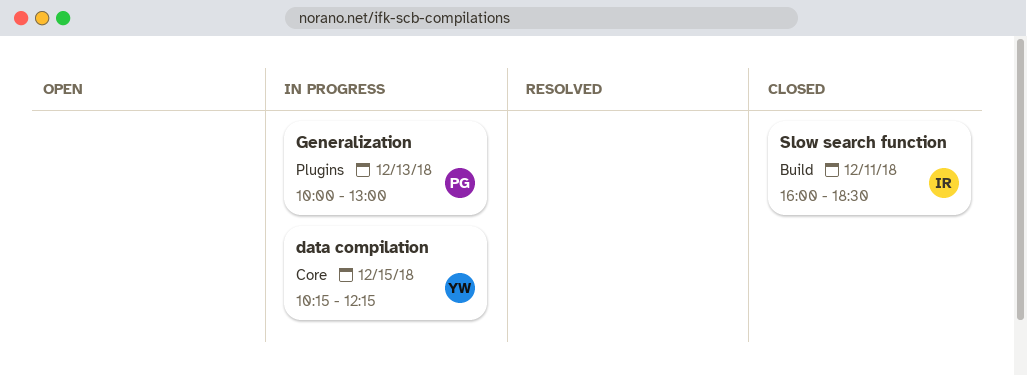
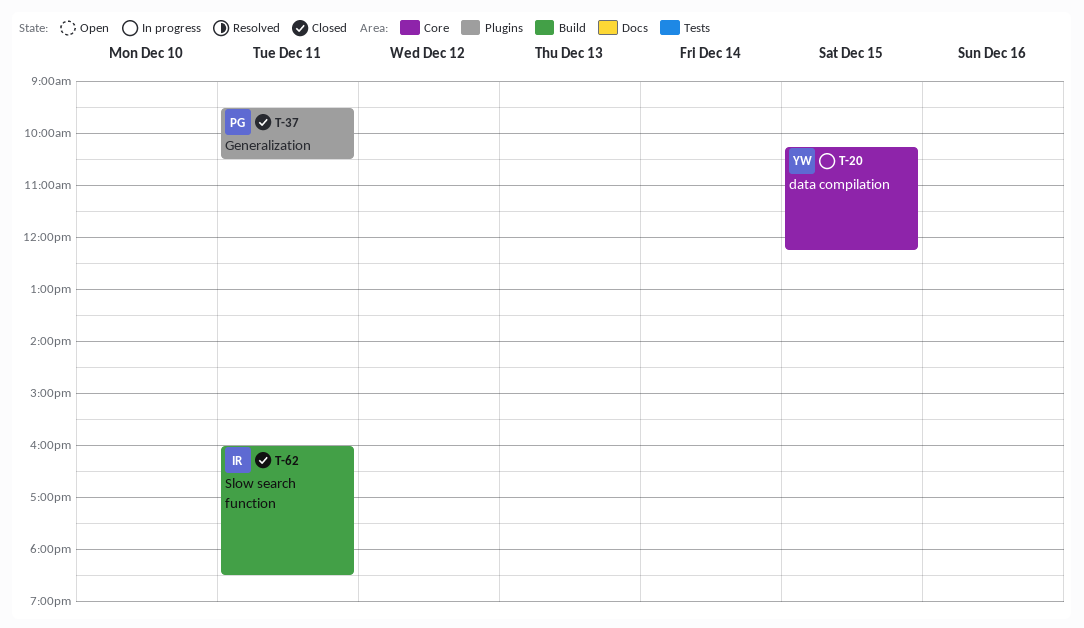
Generalization, status: In progress -> Closed
Generalization, day: Dec 13 -> Dec 11
Generalization, begins: 10:00 -> 09:30
Generalization, ends: 13:00 -> 10:30

